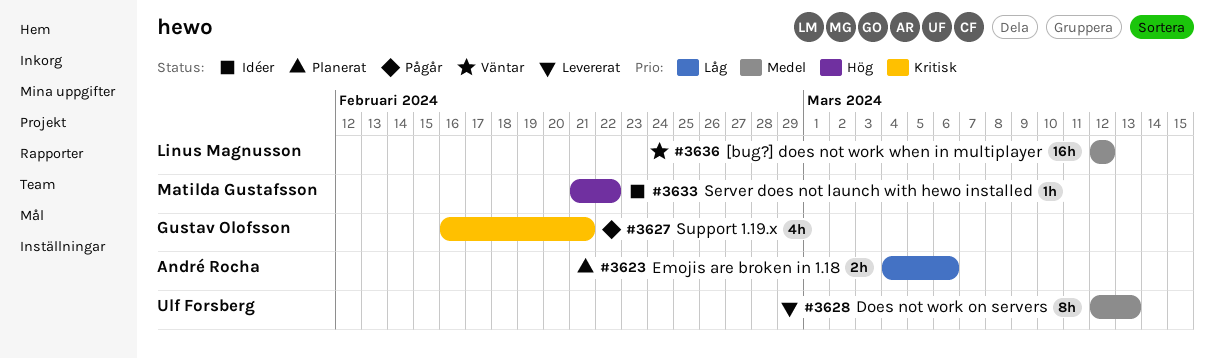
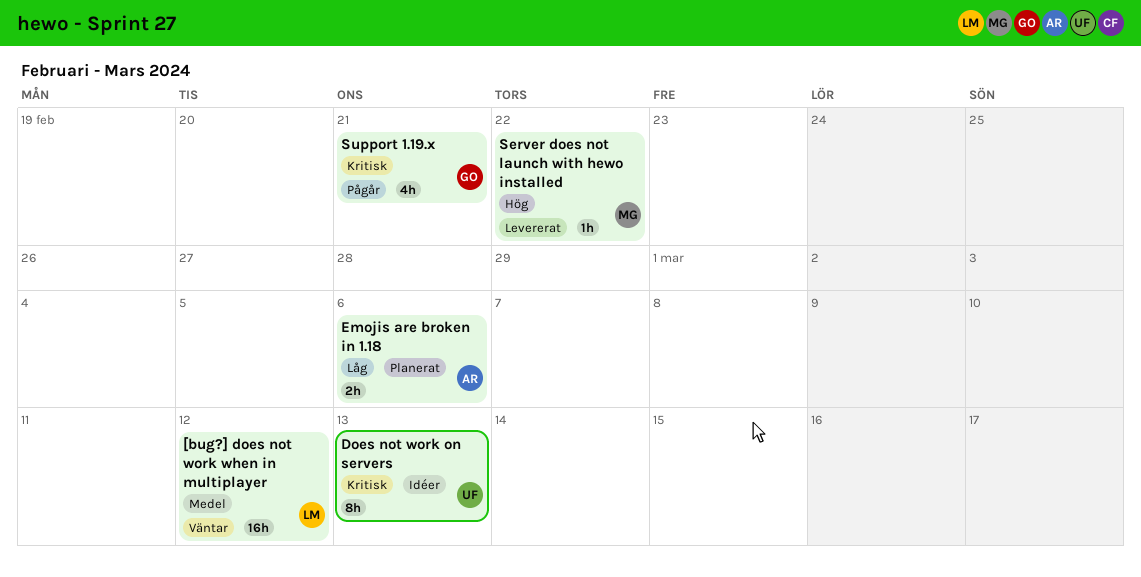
Does not work on servers, status: Levererat -> Idéer
Does not work on servers, priority: Medel -> Kritisk
Server does not launch with hewo installed, status: Idéer -> Levererat

